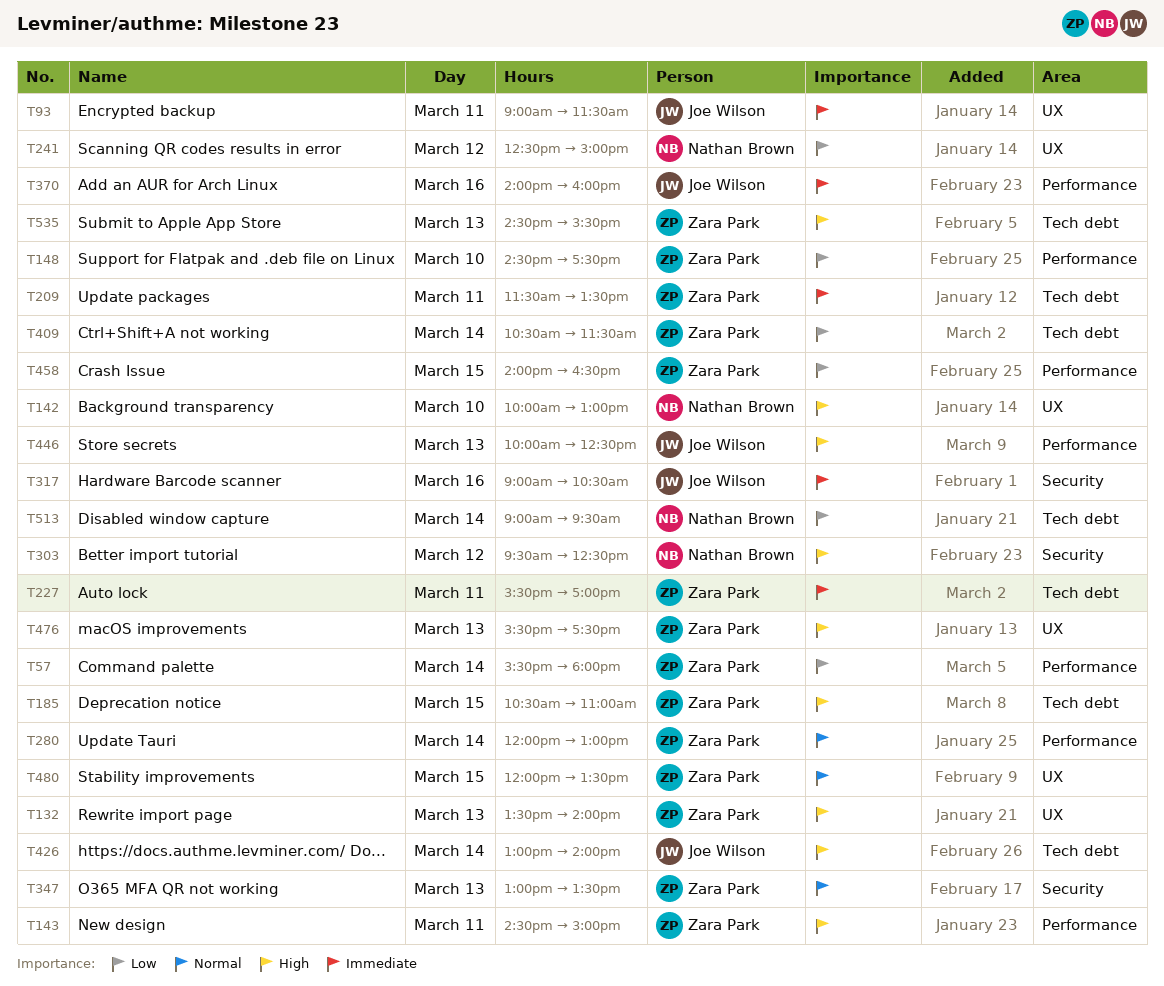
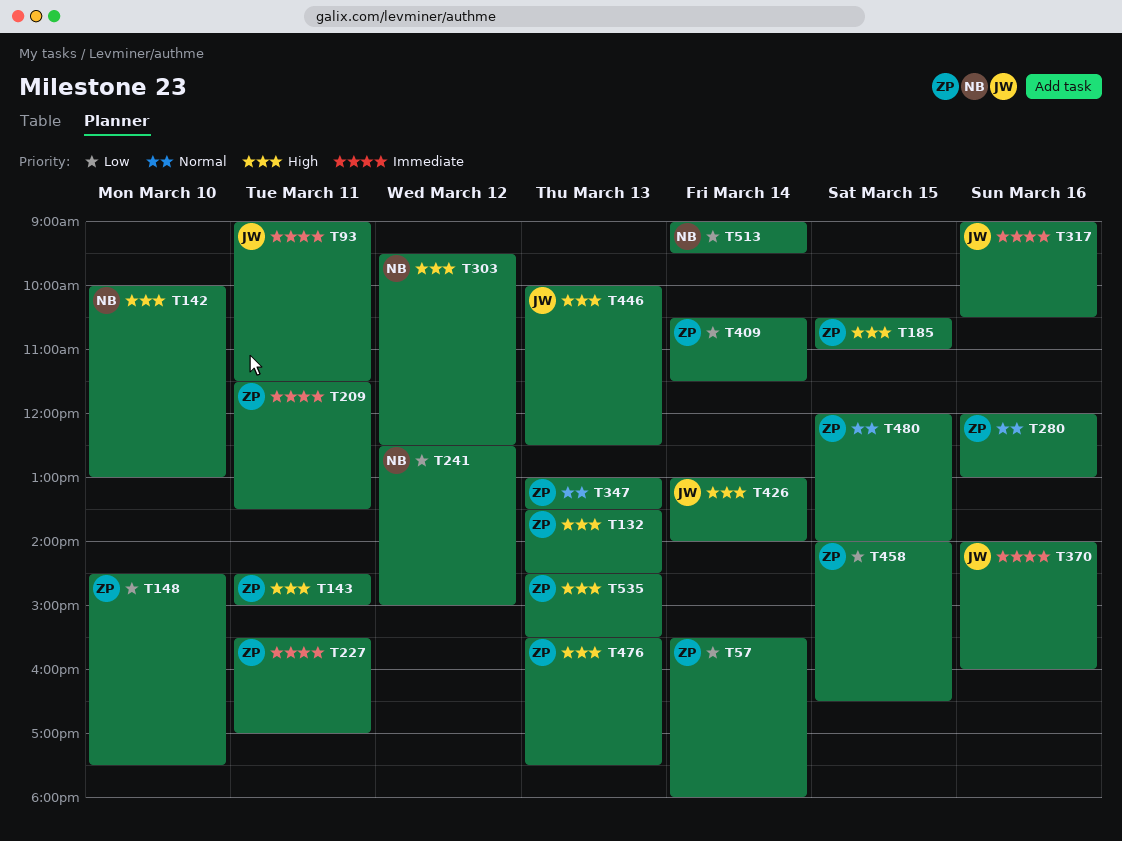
T132, ends: 14:00 -> 14:30
T280, day: Mar 14 -> Mar 16
T480, ends: 13:30 -> 14:00

